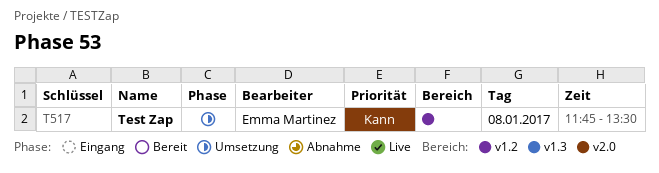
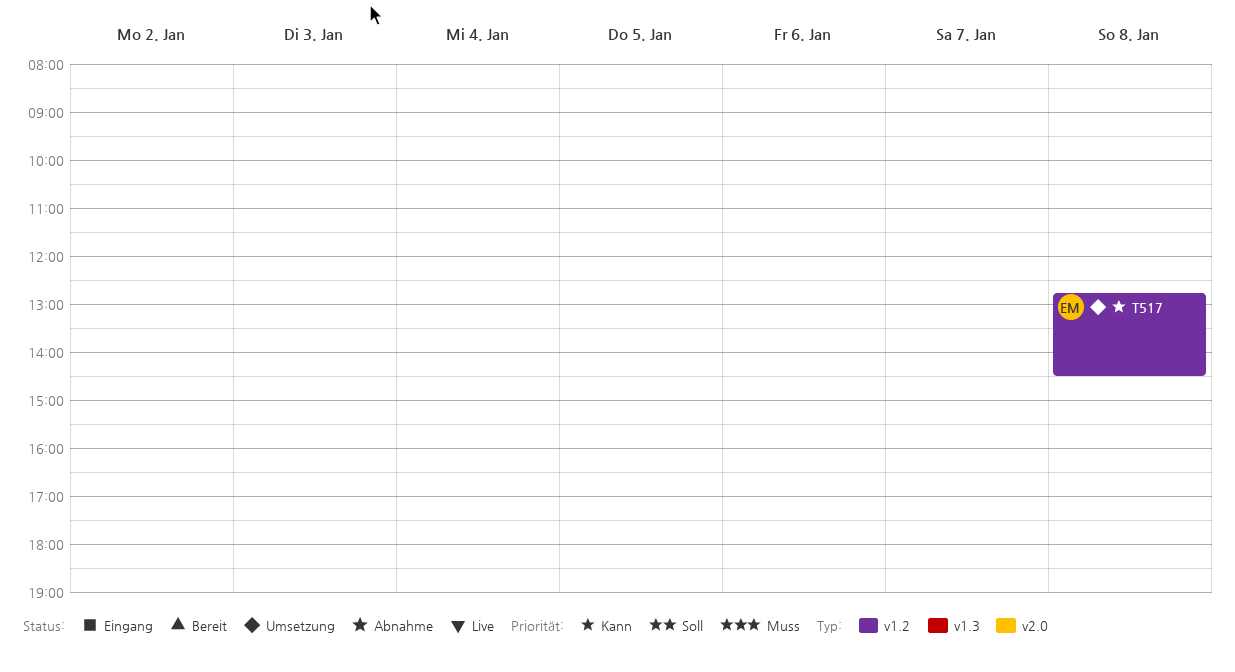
T517, begins: 11:45 -> 12:45
T517, ends: 13:30 -> 14:30

